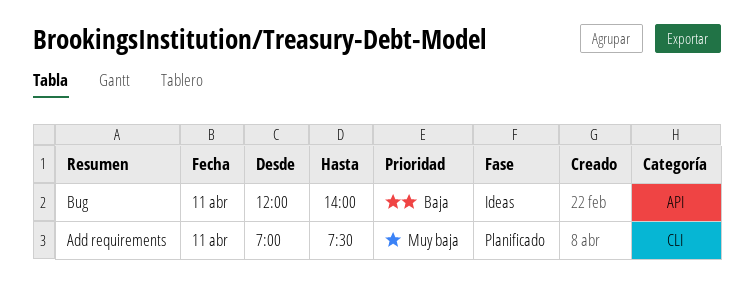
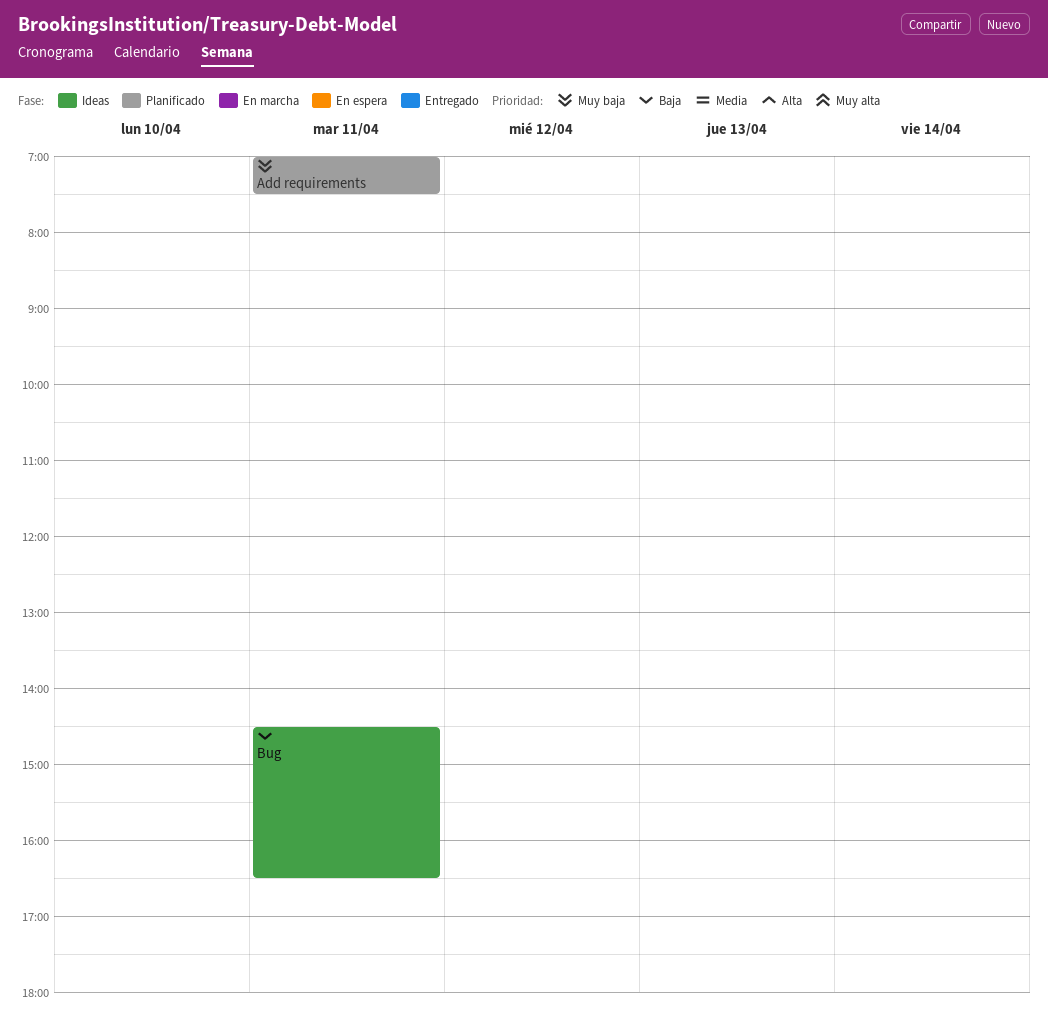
Bug, begins: 12:00 -> 14:30
Bug, ends: 14:00 -> 16:30

